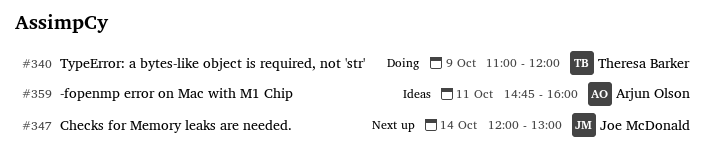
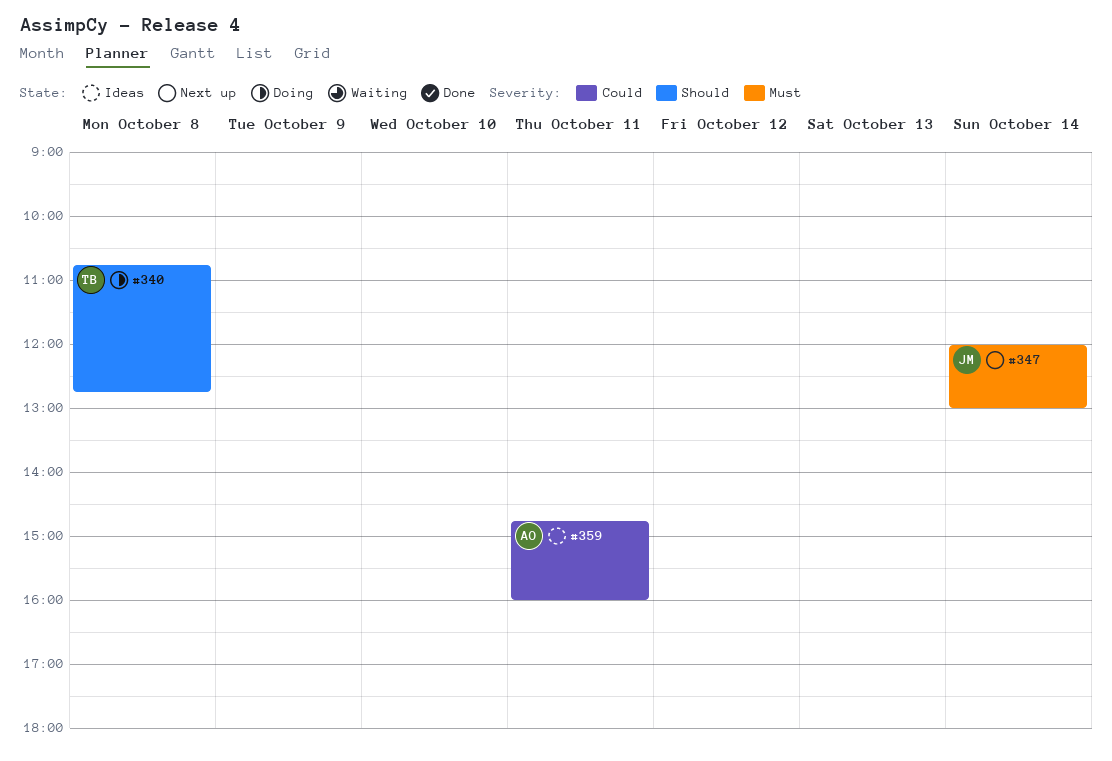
#340, day: Oct 9 -> Oct 8
#340, begins: 11:00 -> 10:45
#340, ends: 12:00 -> 12:45

